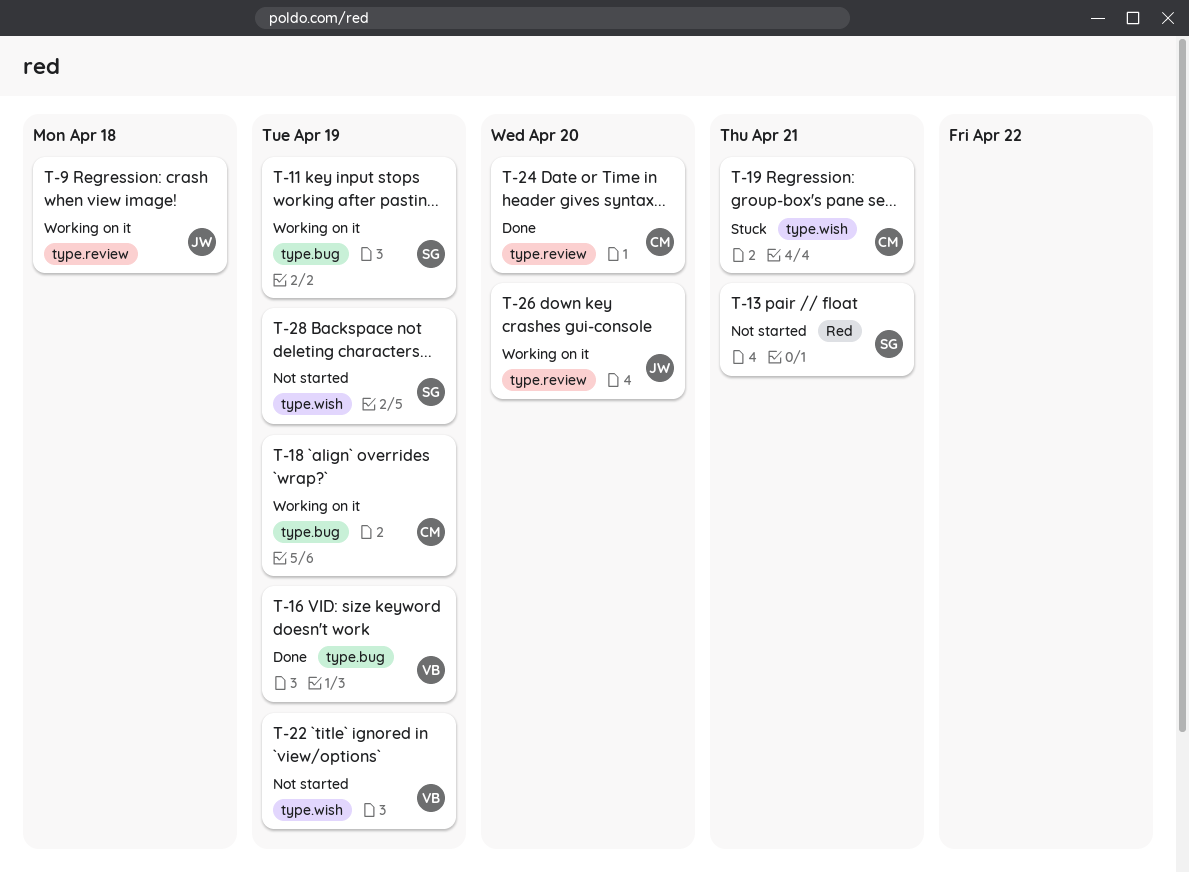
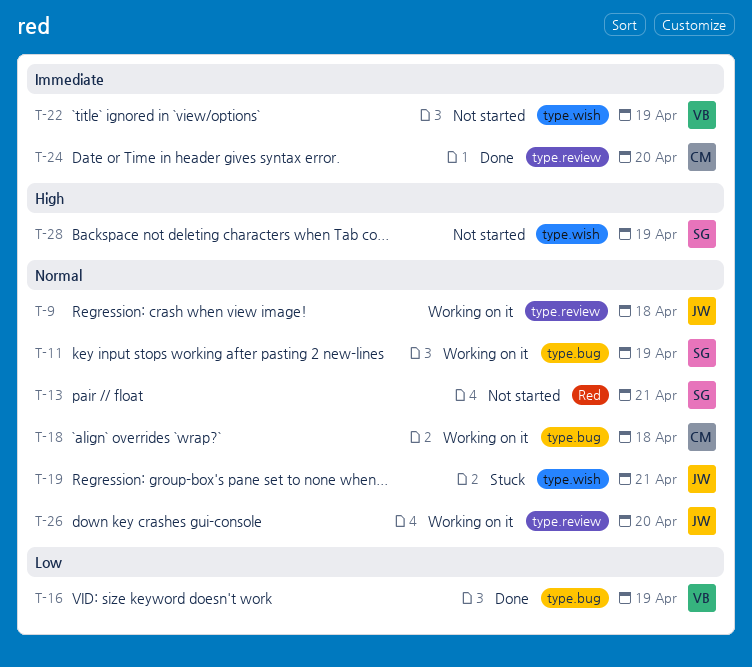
T-18, due: Apr 19 -> Apr 18
T-19, owner: CM -> JW

